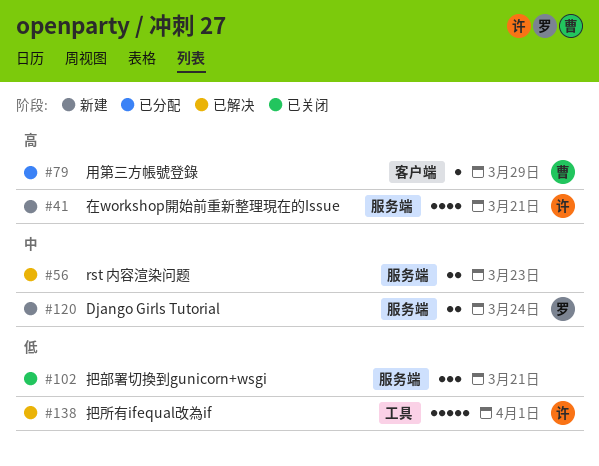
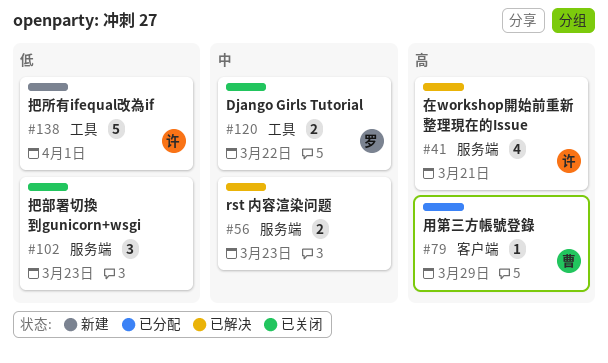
#41, status: 新建 -> 已解决
#102, due: Mar 21 -> Mar 23
#120, status: 新建 -> 已关闭
#120, label: 服务端 -> 工具
#120, due: Mar 24 -> Mar 22
#138, status: 已解决 -> 新建

